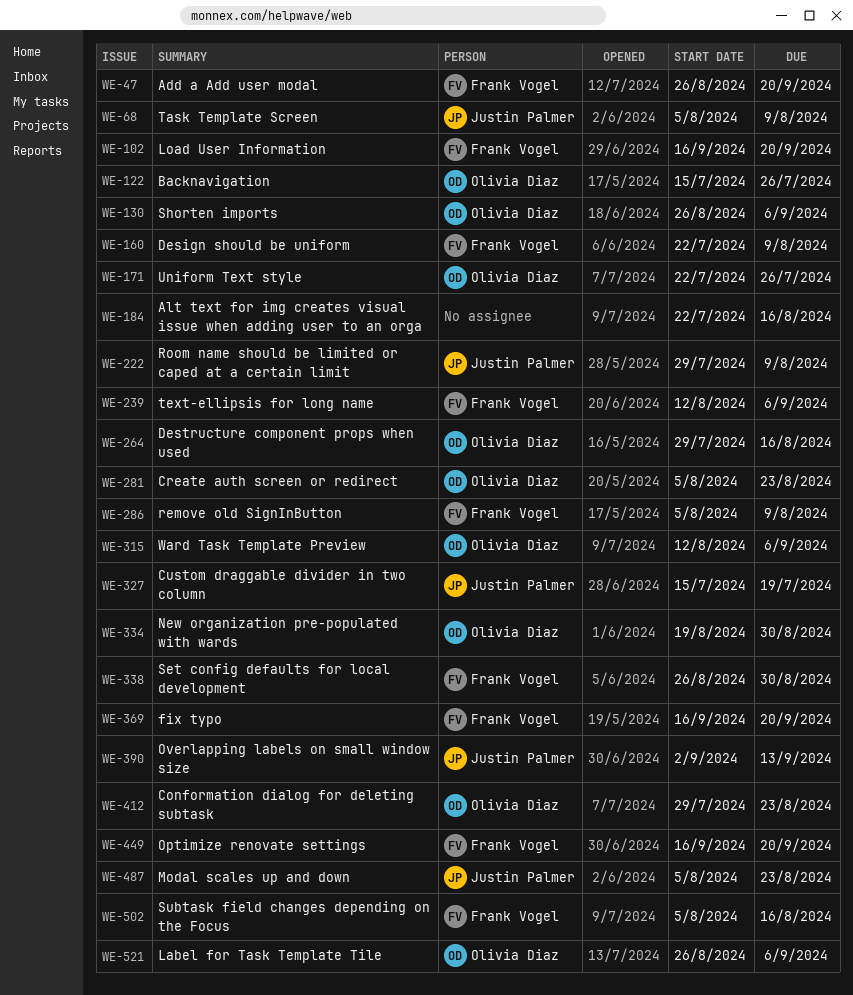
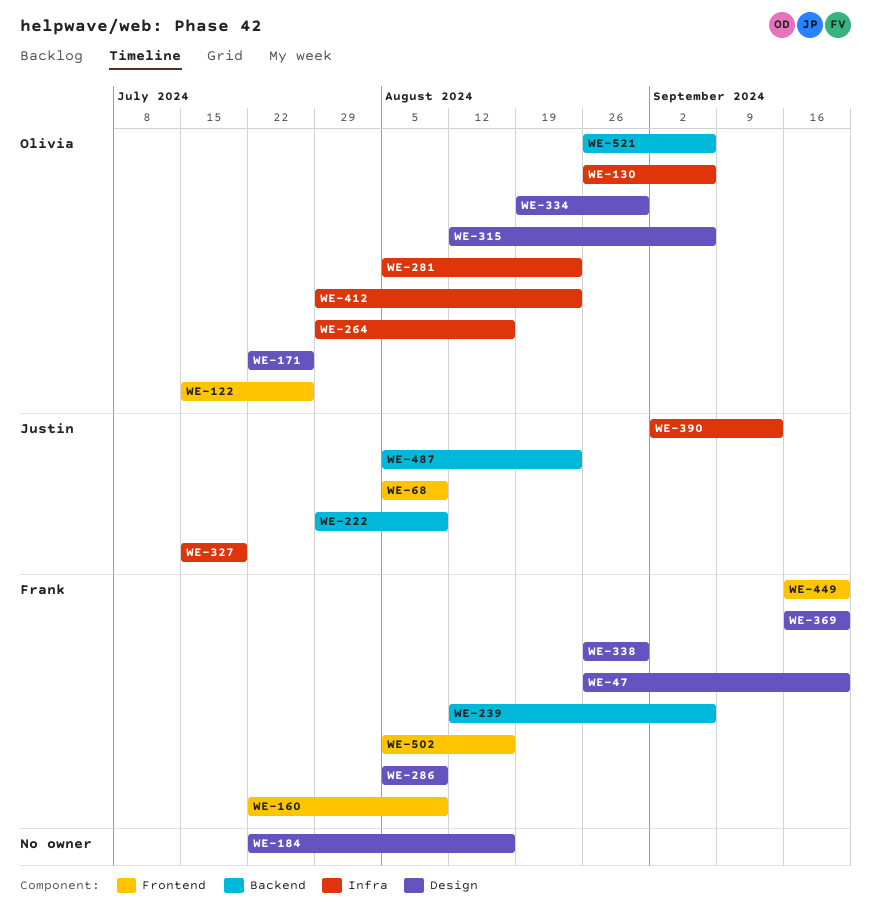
WE-102: present -> none

